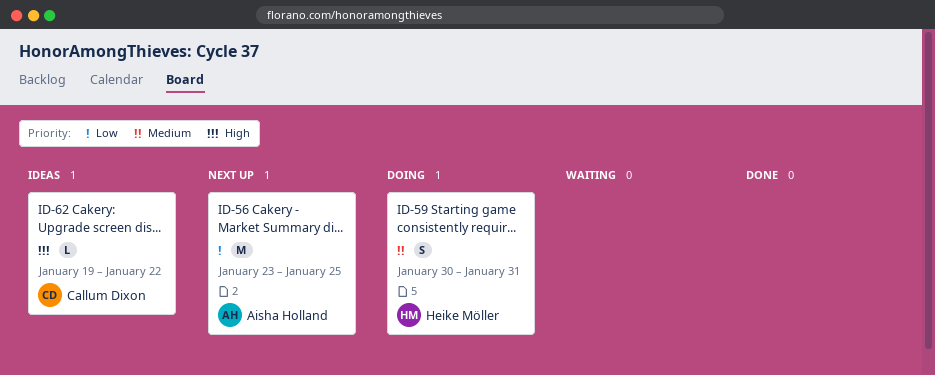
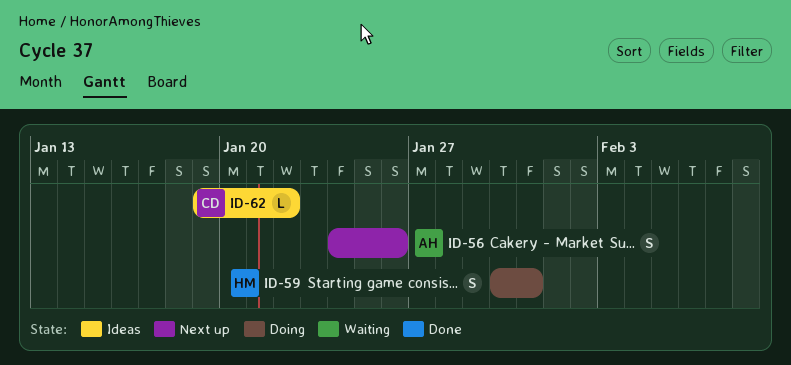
ID-56, estimate: M -> S
ID-56, start: Jan 23 -> Jan 24
ID-56, due: Jan 25 -> Jan 26

